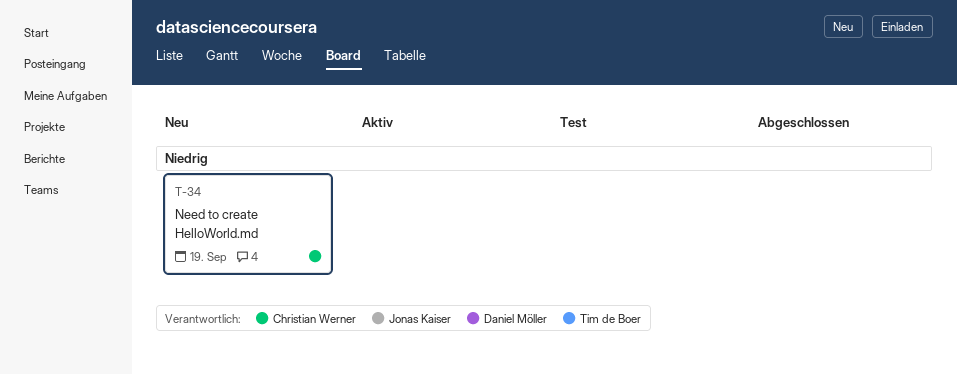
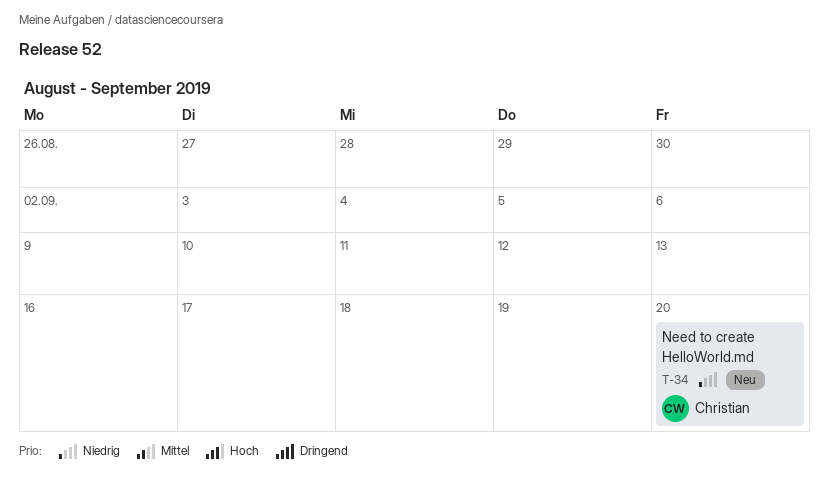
T-34, due: Sep 19 -> Sep 20

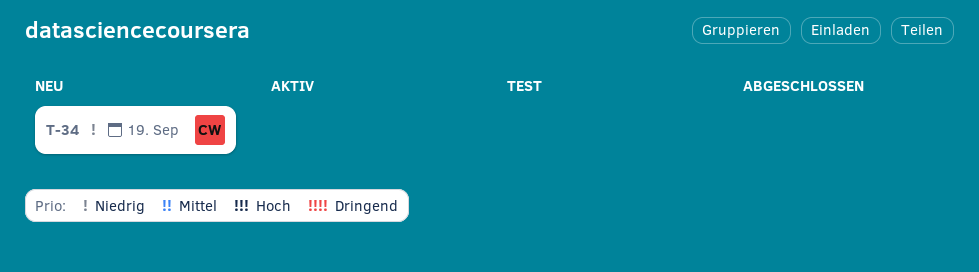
T-34, due: Sep 20 -> Sep 19

